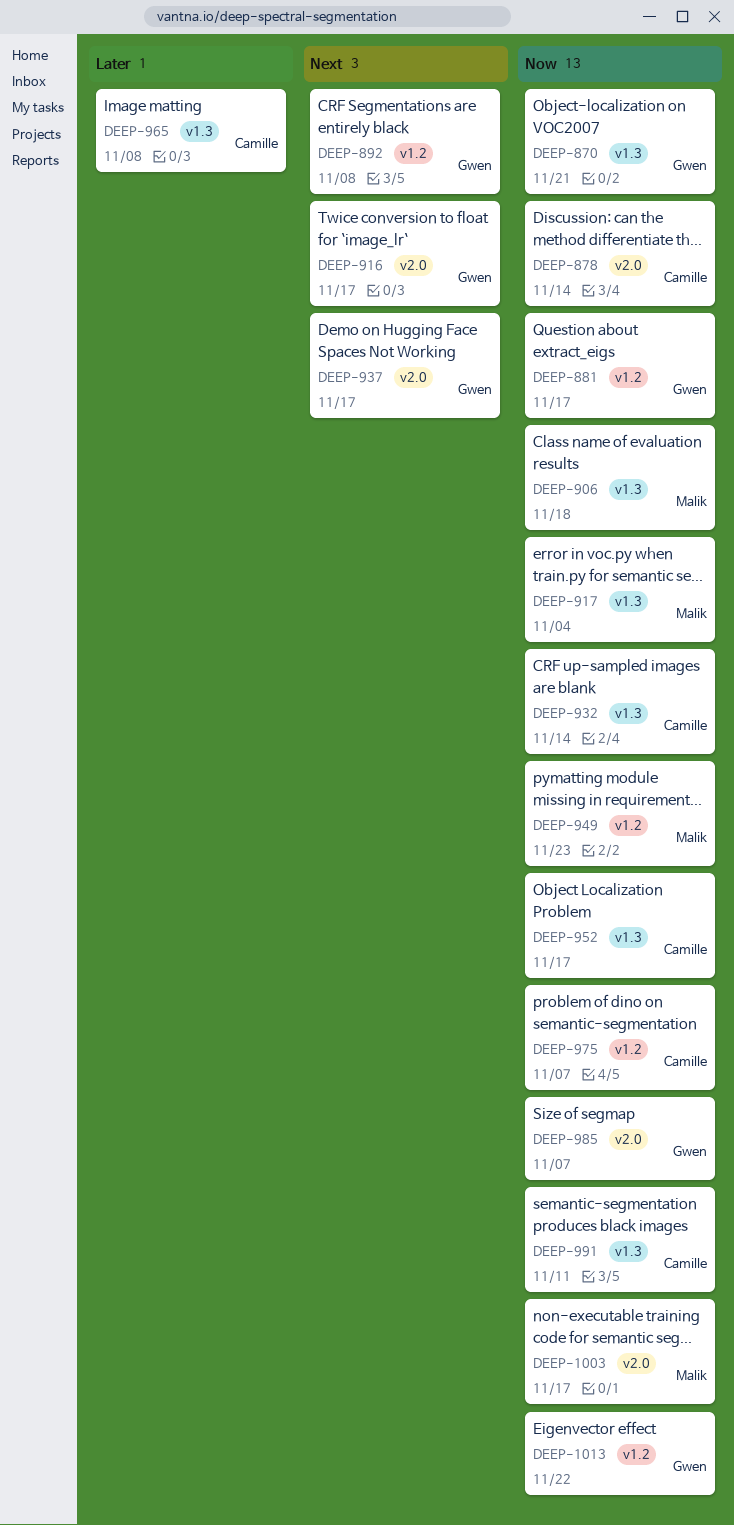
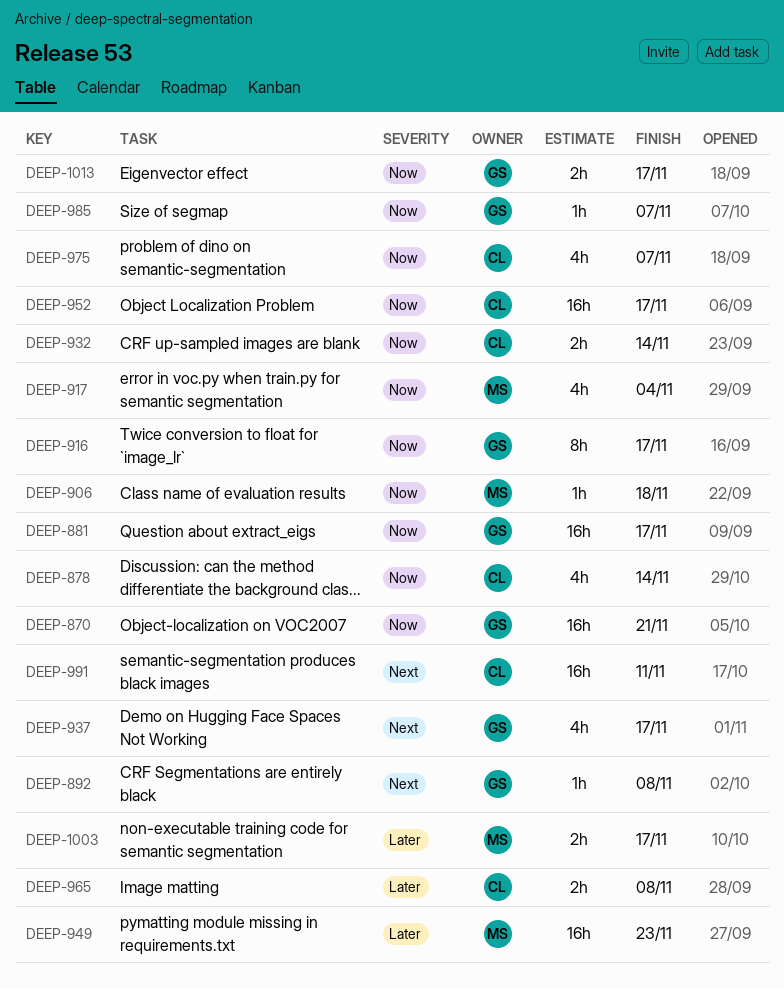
DEEP-916, priority: Next -> Now
DEEP-949, priority: Now -> Later
DEEP-991, priority: Now -> Next
DEEP-1003, priority: Now -> Later
DEEP-1013, due: Nov 22 -> Nov 17

